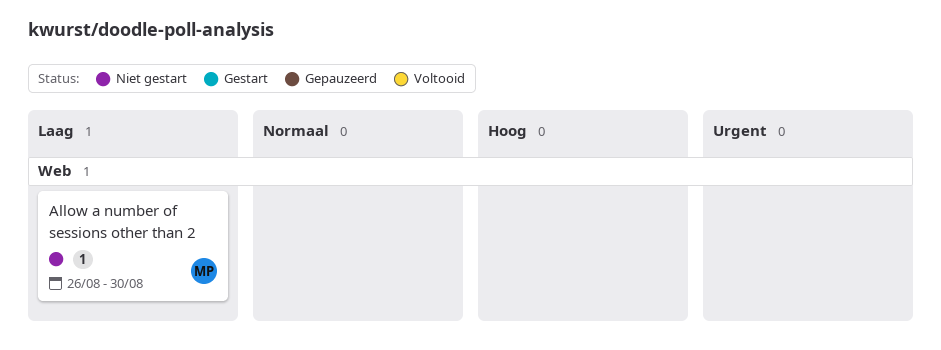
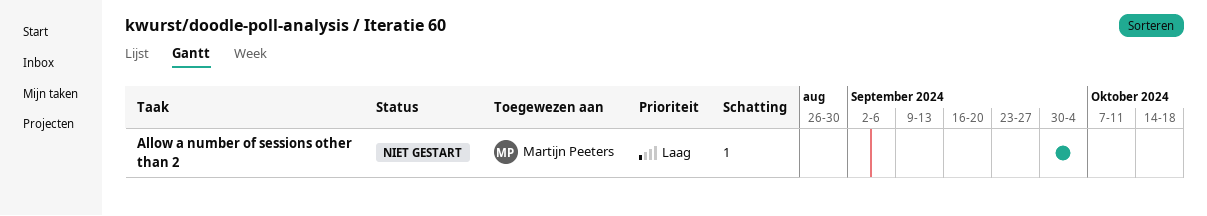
Allow a number of sessions other than 2, start: Aug 26 -> Sep 30
Allow a number of sessions other than 2, due: Aug 30 -> Oct 4

